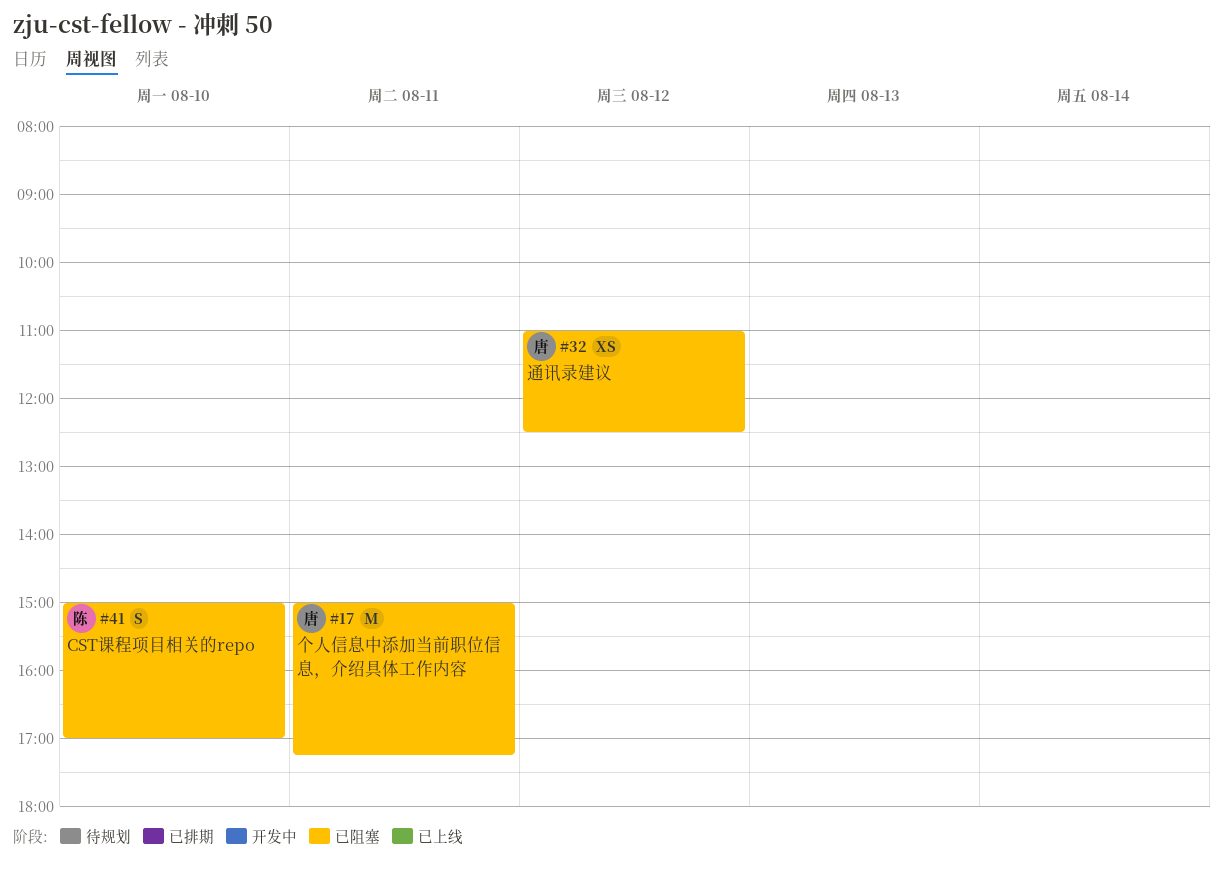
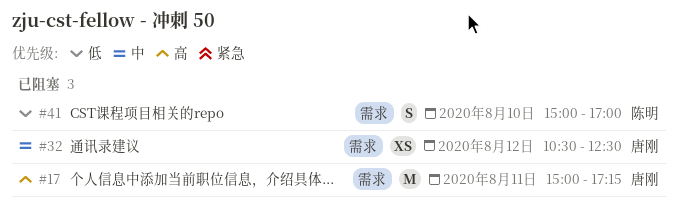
#32, begins: 11:00 -> 10:30

